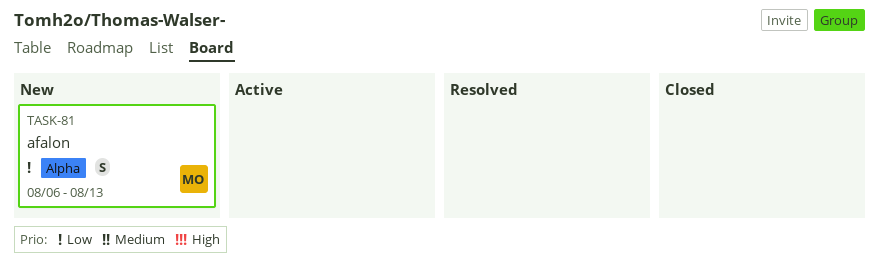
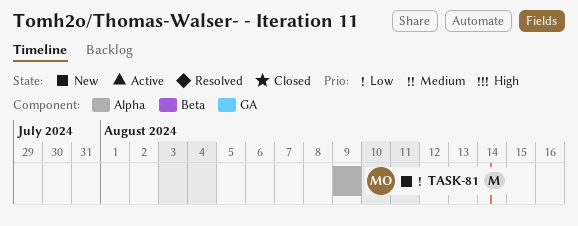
TASK-81, estimate: S -> M
TASK-81, start: Aug 6 -> Aug 9
TASK-81, due: Aug 13 -> Aug 9

